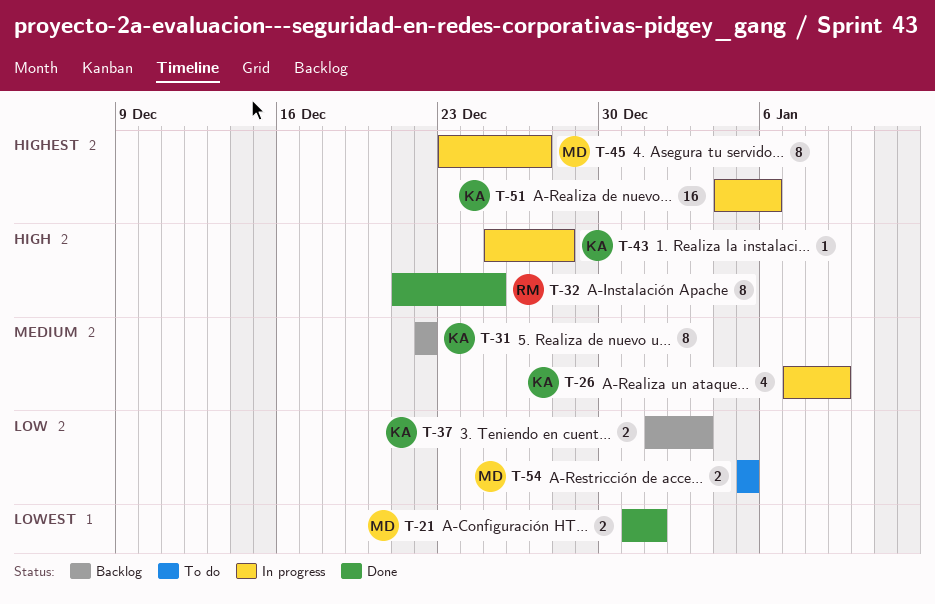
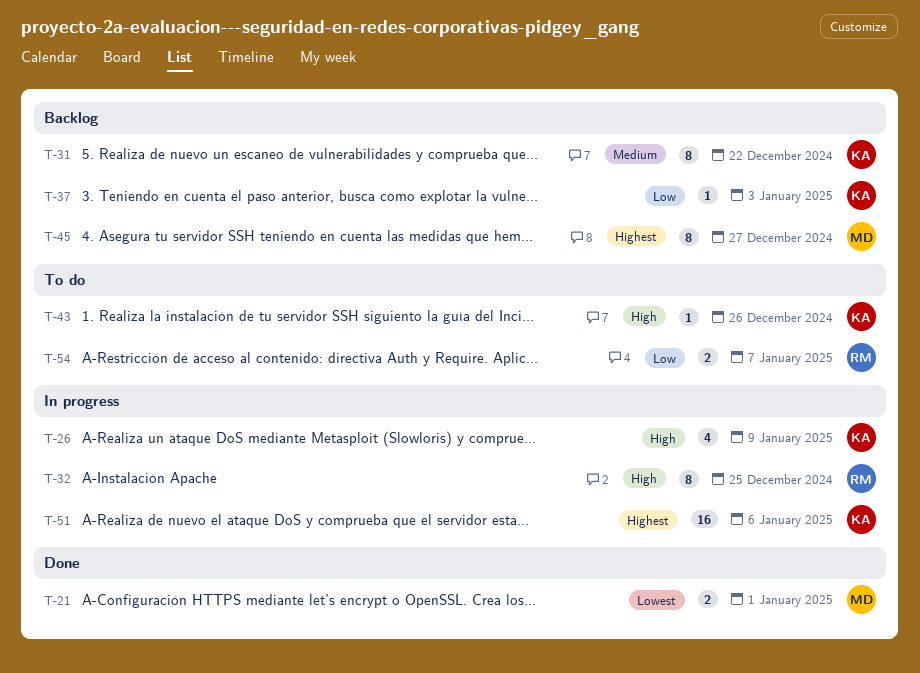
T-26, priority: Medium -> High
T-32, status: Done -> In progress
T-37, estimate: 2 -> 1
T-43, status: In progress -> To do
T-43, due: Dec 28 -> Dec 26
T-45, status: In progress -> Backlog
T-54, owner: MD -> RM
T-54, due: Jan 5 -> Jan 7

